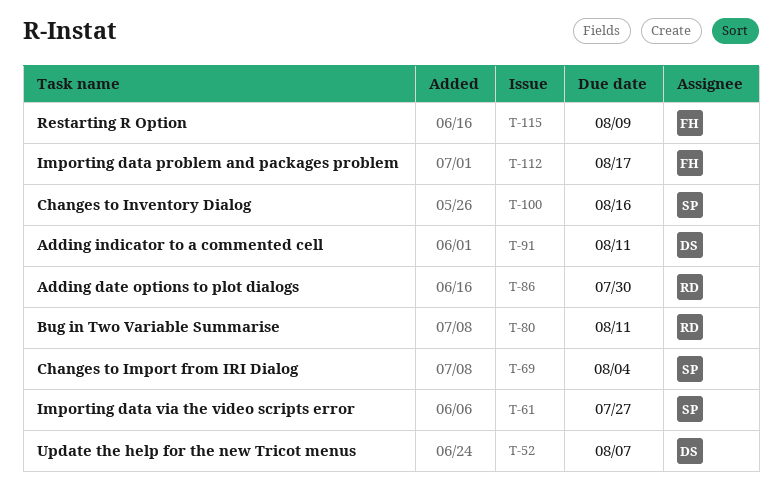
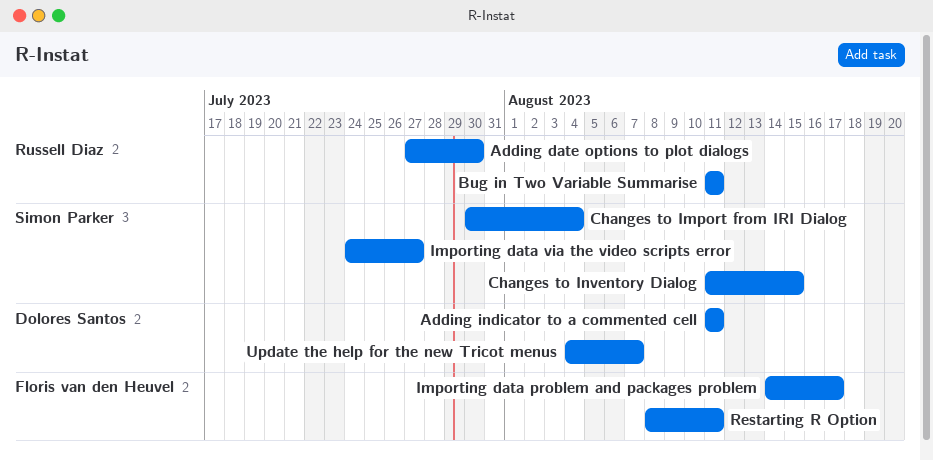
Changes to Inventory Dialog, due: Aug 16 -> Aug 15
Restarting R Option, due: Aug 9 -> Aug 11

